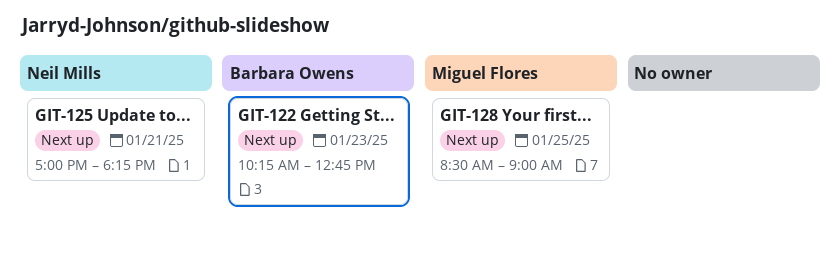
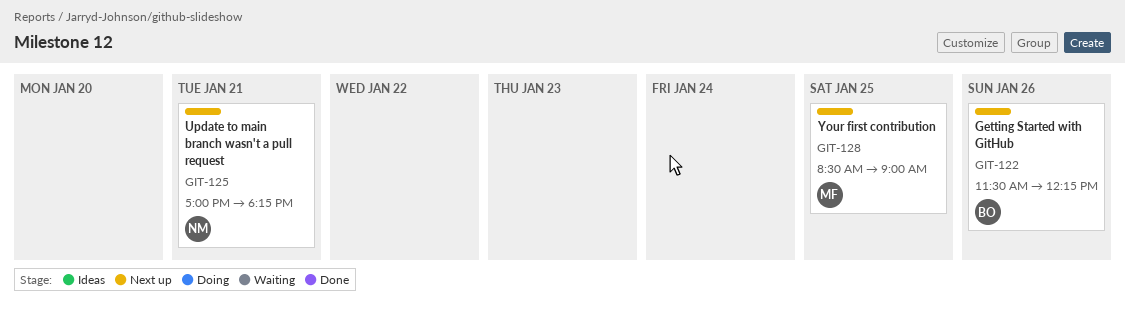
GIT-122, day: Jan 23 -> Jan 26
GIT-122, begins: 10:15 -> 11:30
GIT-122, ends: 12:45 -> 12:15

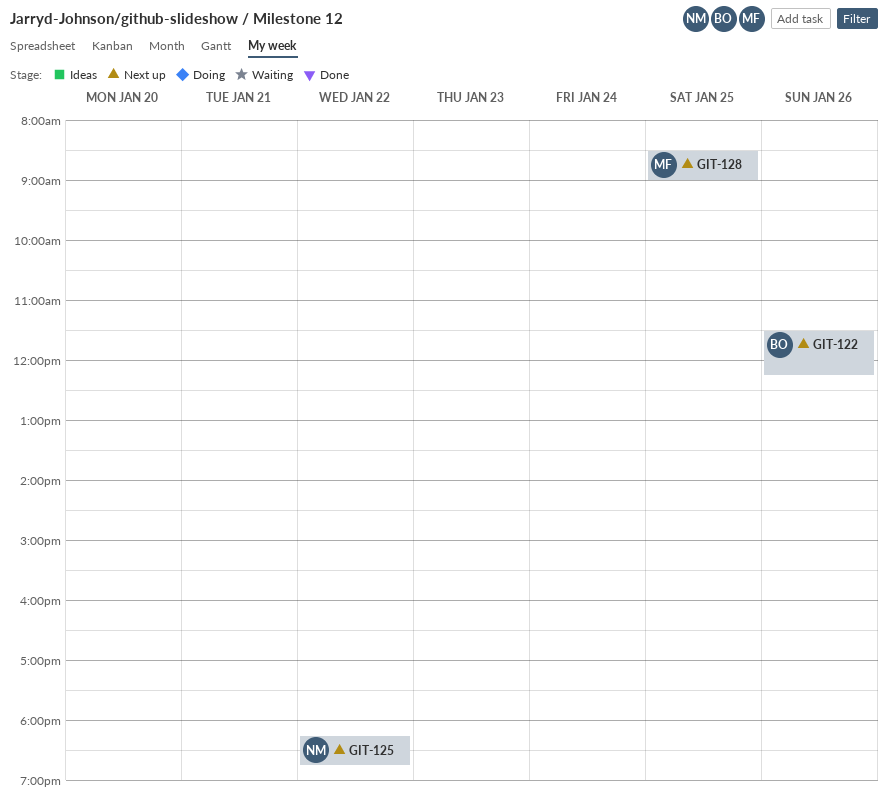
GIT-125, day: Jan 21 -> Jan 22
GIT-125, begins: 17:00 -> 18:15
GIT-125, ends: 18:15 -> 18:45

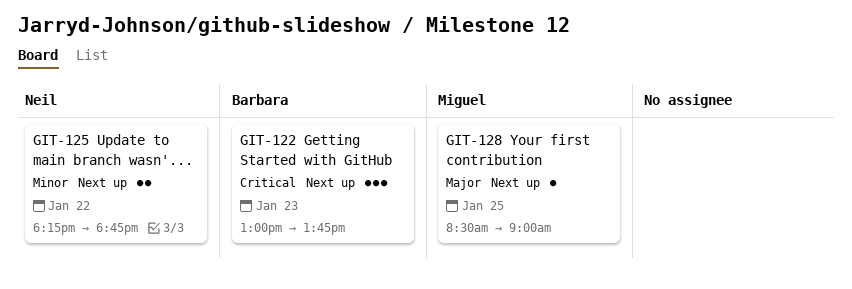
GIT-122, day: Jan 26 -> Jan 23
GIT-122, begins: 11:30 -> 13:00
GIT-122, ends: 12:15 -> 13:45

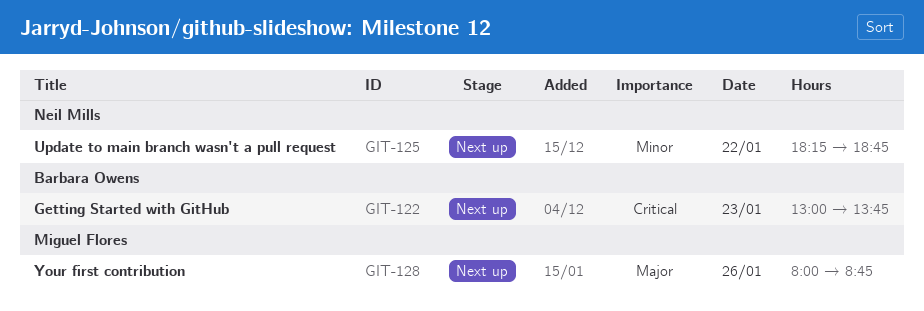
GIT-128, day: Jan 25 -> Jan 26
GIT-128, begins: 08:30 -> 08:00
GIT-128, ends: 09:00 -> 08:45

